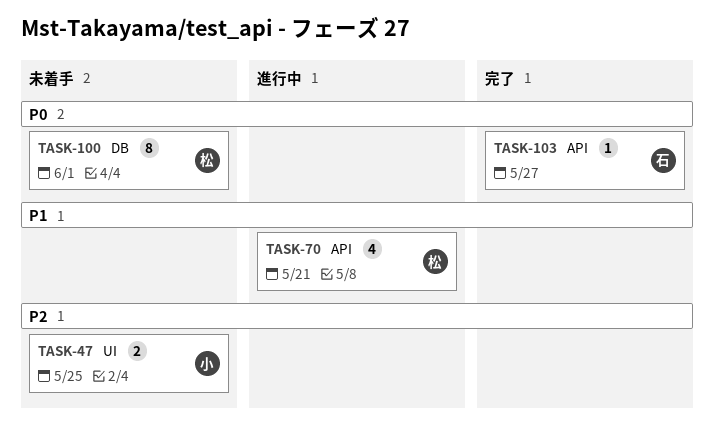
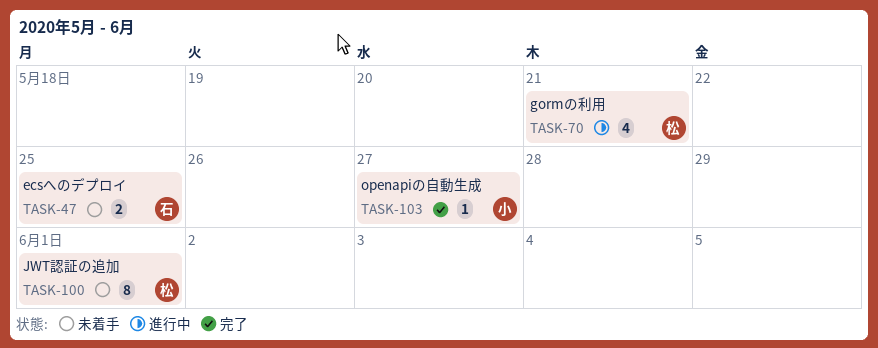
TASK-47, owner: 小 -> 石
TASK-103, owner: 石 -> 小

